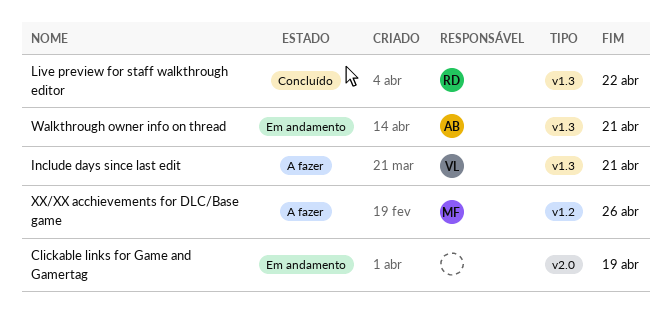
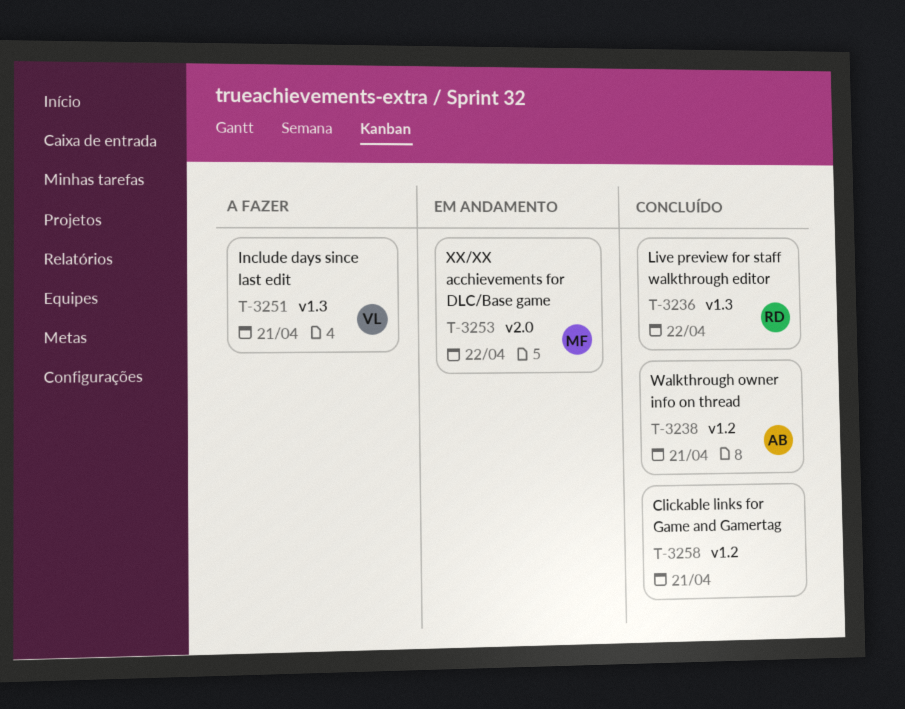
Clickable links for Game and Gamertag, status: Em andamento -> Concluído
Clickable links for Game and Gamertag, label: v2.0 -> v1.2
Clickable links for Game and Gamertag, due: Apr 19 -> Apr 21
Walkthrough owner info on thread, status: Em andamento -> Concluído
Walkthrough owner info on thread, label: v1.3 -> v1.2
XX/XX acchievements for DLC/Base game, status: A fazer -> Em andamento
XX/XX acchievements for DLC/Base game, label: v1.2 -> v2.0
XX/XX acchievements for DLC/Base game, due: Apr 26 -> Apr 22

